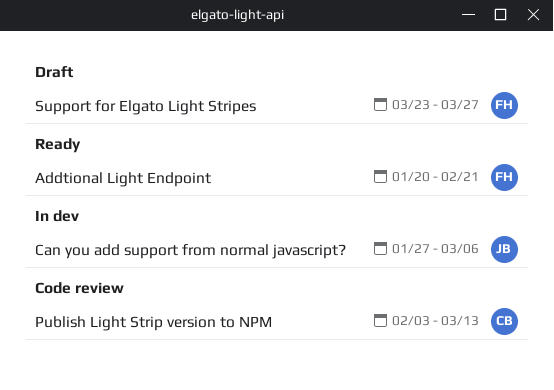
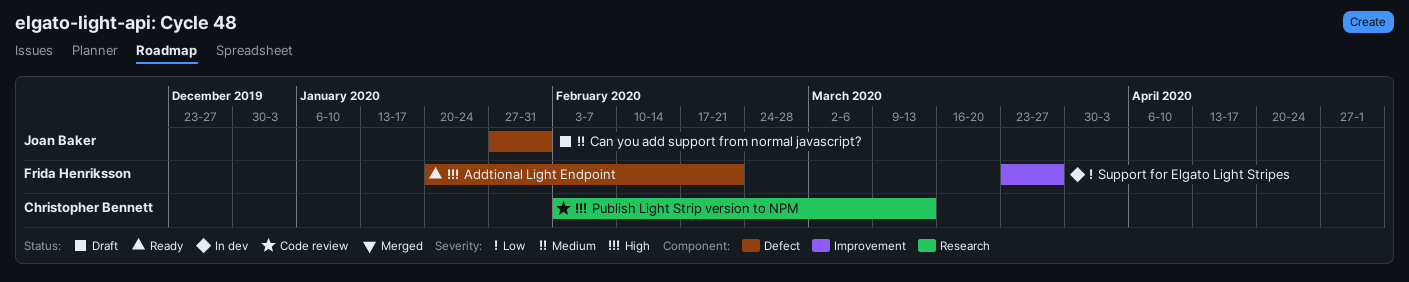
Can you add support from normal javascript?, status: In dev -> Draft
Can you add support from normal javascript?, due: Mar 6 -> Jan 31
Support for Elgato Light Stripes, status: Draft -> In dev

